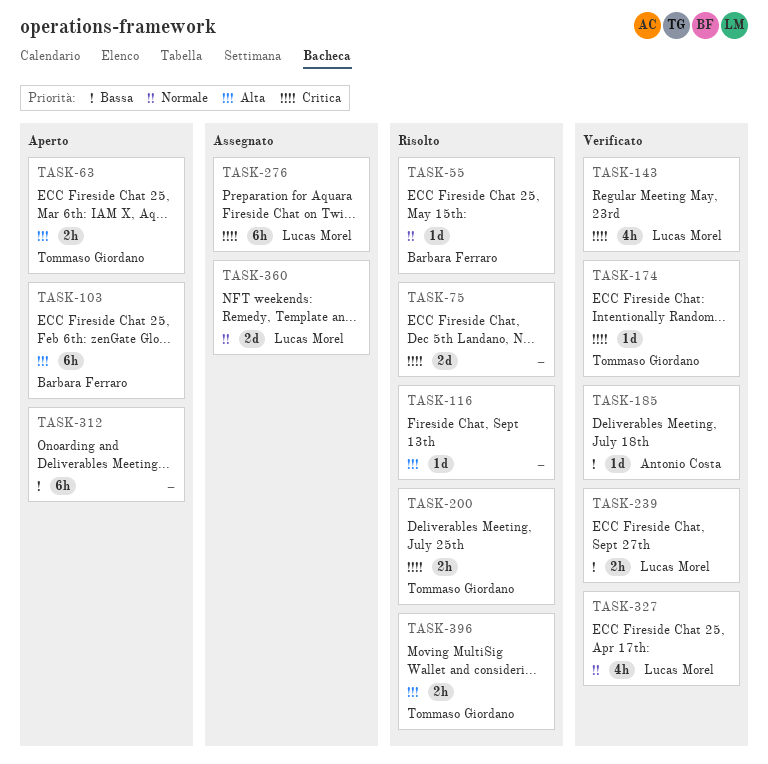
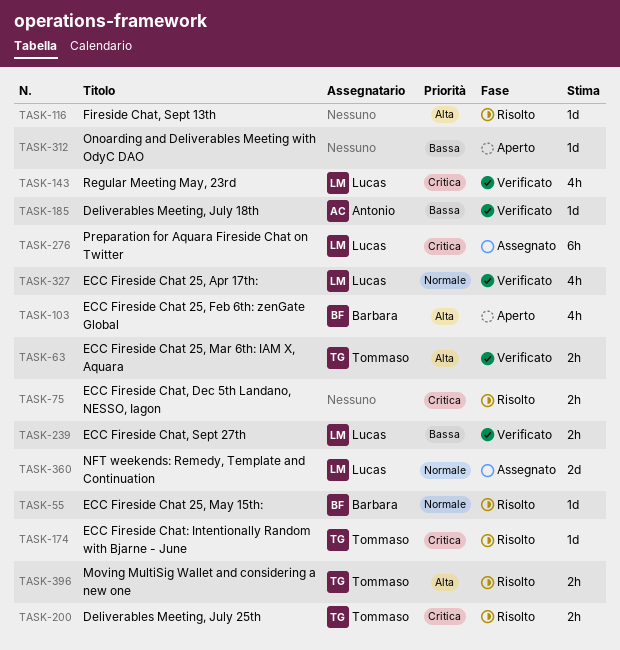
TASK-63, status: Aperto -> Verificato
TASK-75, estimate: 2d -> 2h
TASK-103, estimate: 6h -> 4h
TASK-174, status: Verificato -> Risolto
TASK-312, estimate: 6h -> 1d

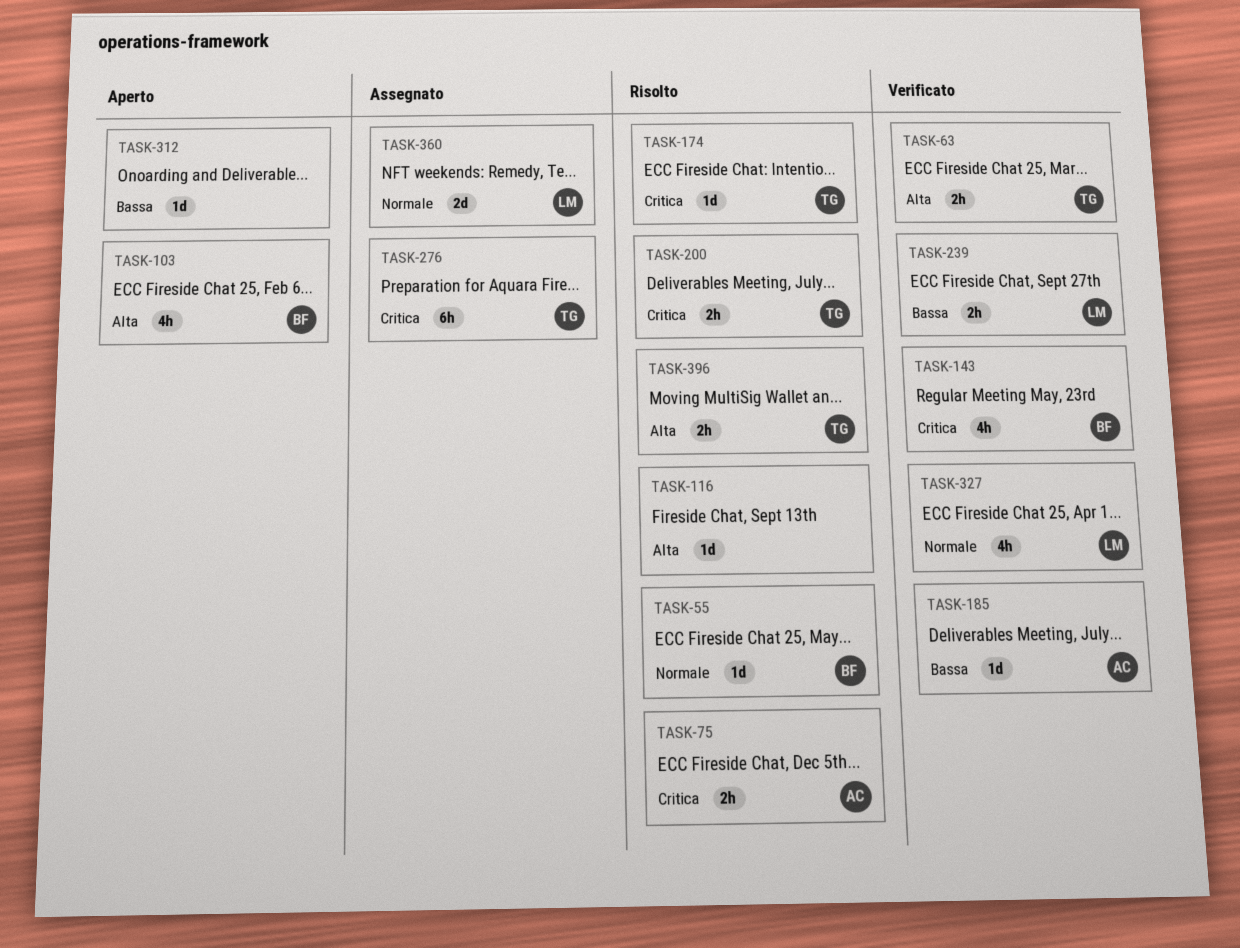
TASK-75, owner: none -> Antonio
TASK-143, owner: Lucas -> Barbara
TASK-276, owner: Lucas -> Tommaso

